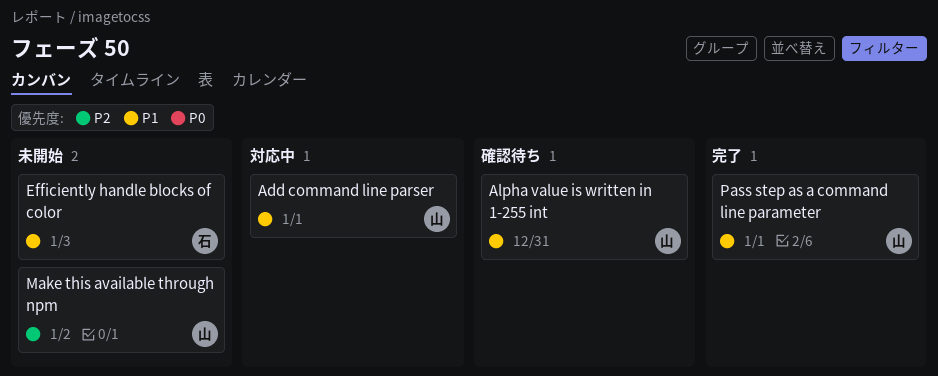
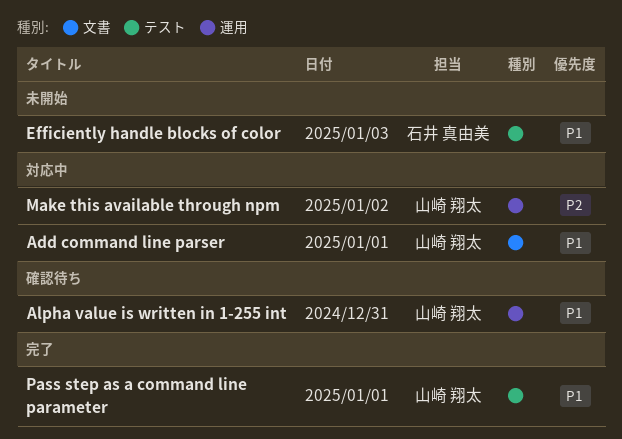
Make this available through npm, status: 未開始 -> 対応中

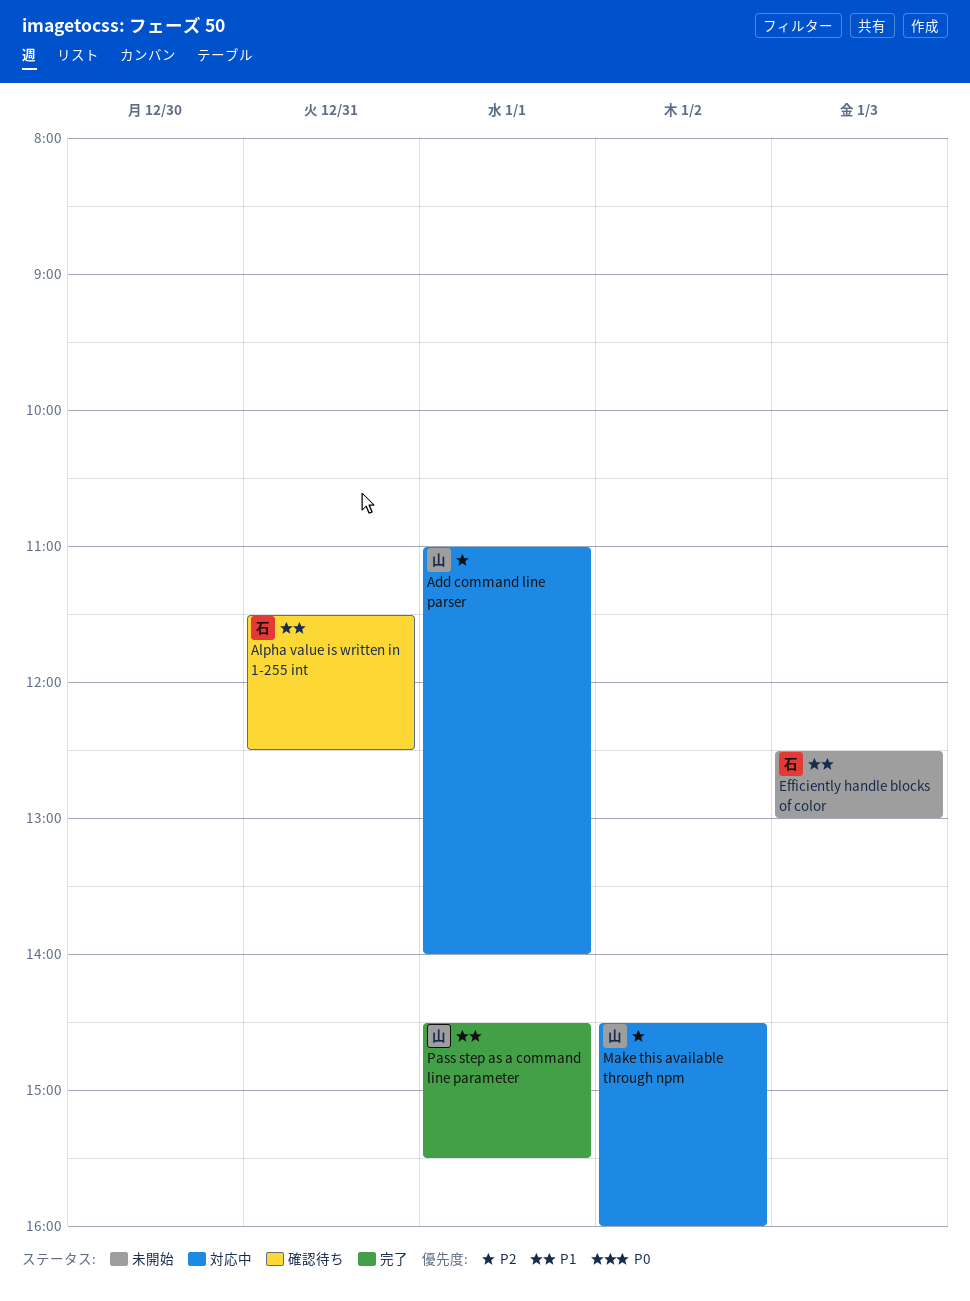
Add command line parser, priority: P1 -> P2
Alpha value is written in 1-255 int, owner: 山崎 翔太 -> 石井 真由美

